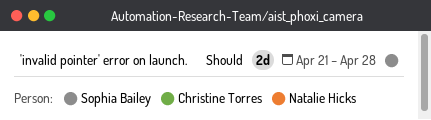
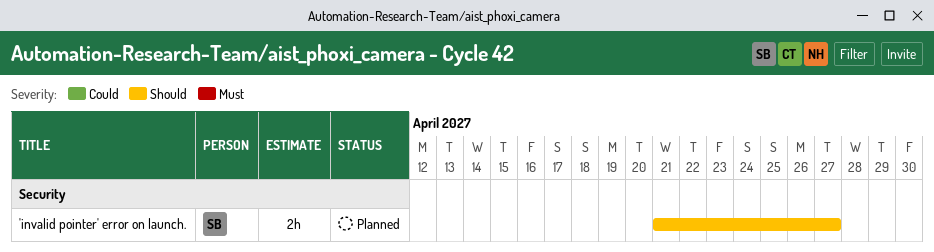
'invalid pointer' error on launch., estimate: 2d -> 2h
'invalid pointer' error on launch., due: Apr 28 -> Apr 27

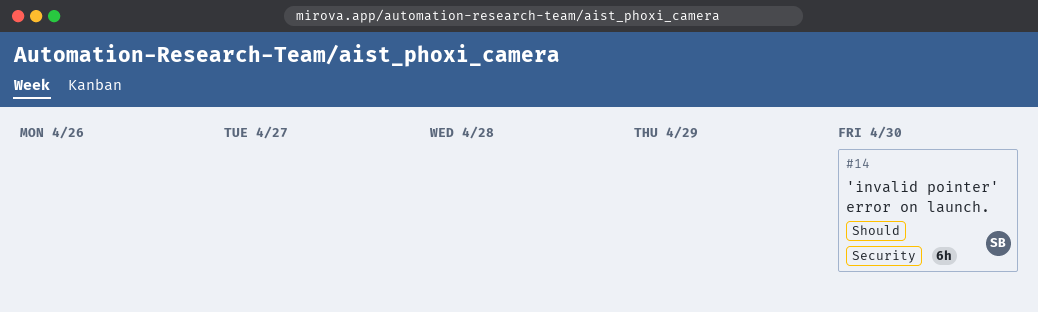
'invalid pointer' error on launch., estimate: 2h -> 6h
'invalid pointer' error on launch., due: Apr 27 -> Apr 30

